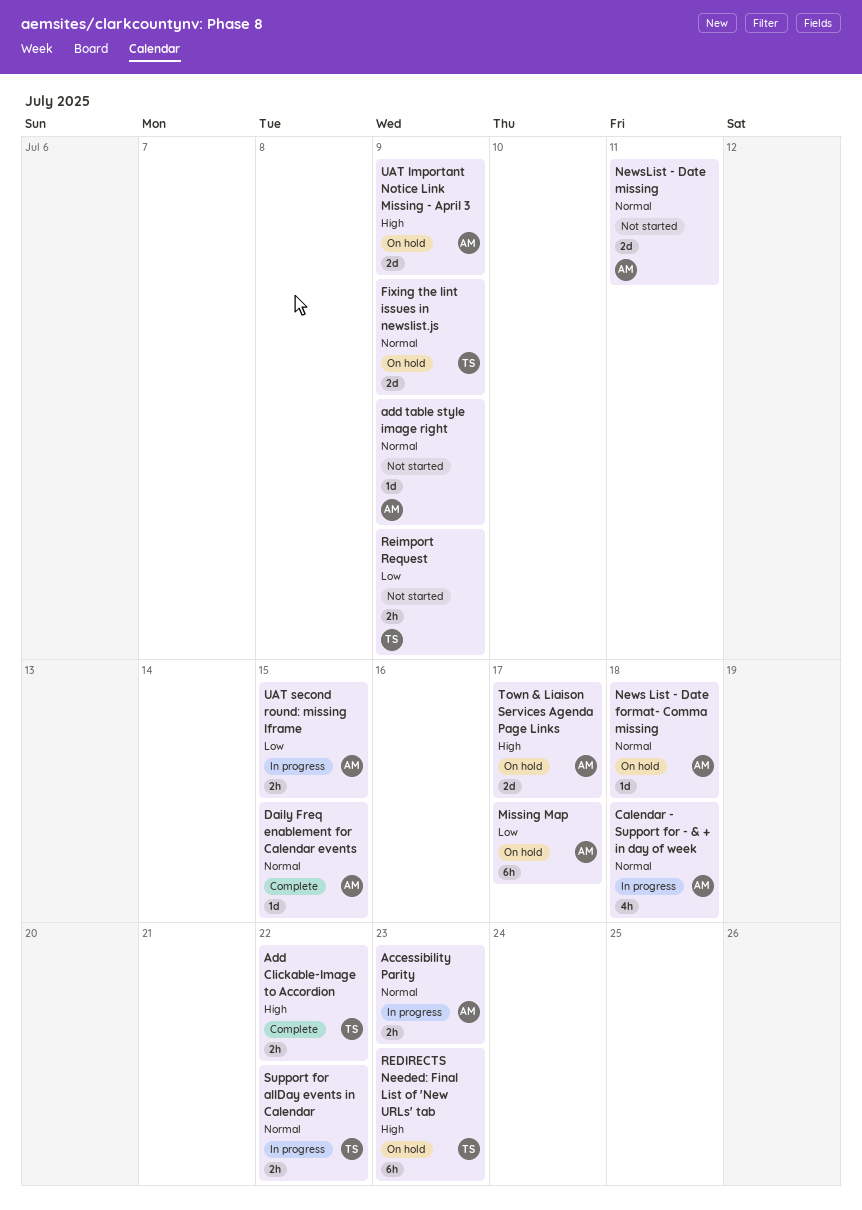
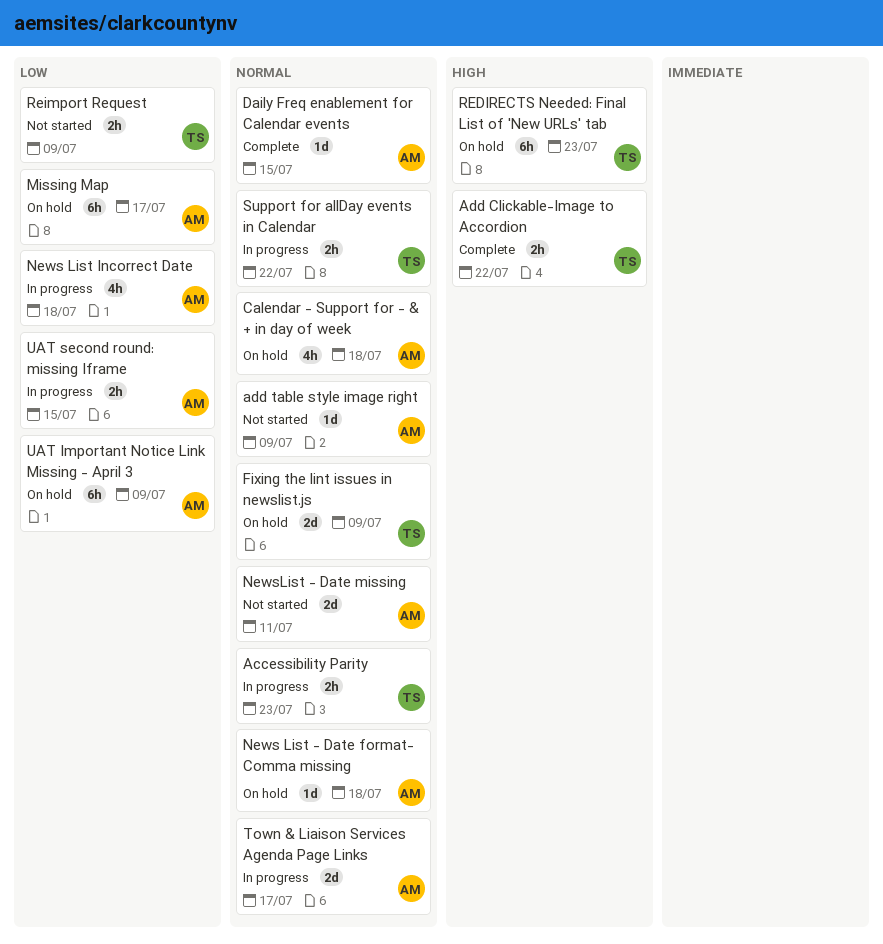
Accessibility Parity, owner: AM -> TS
Calendar - Support for - & + in day of week, status: In progress -> On hold
News List Incorrect Date: none -> present
Town & Liaison Services Agenda Page Links, status: On hold -> In progress
Town & Liaison Services Agenda Page Links, priority: High -> Normal
UAT Important Notice Link Missing - April 3, priority: High -> Low
UAT Important Notice Link Missing - April 3, estimate: 2d -> 6h

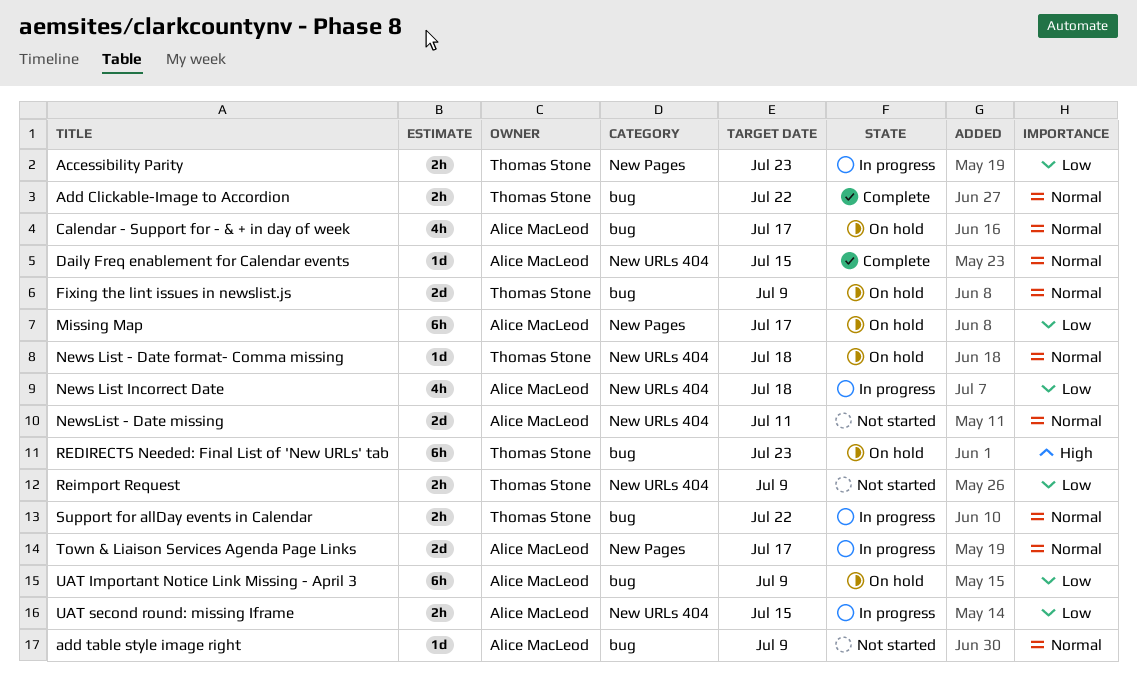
Accessibility Parity, priority: Normal -> Low
Add Clickable-Image to Accordion, priority: High -> Normal
Calendar - Support for - & + in day of week, due: Jul 18 -> Jul 17
News List - Date format- Comma missing, owner: Alice MacLeod -> Thomas Stone

